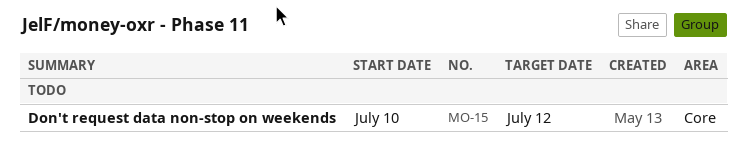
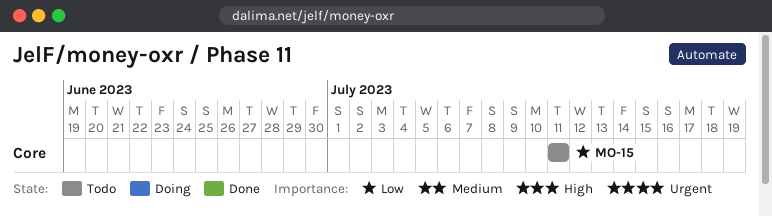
MO-15, start: Jul 10 -> Jul 11
MO-15, due: Jul 12 -> Jul 11

